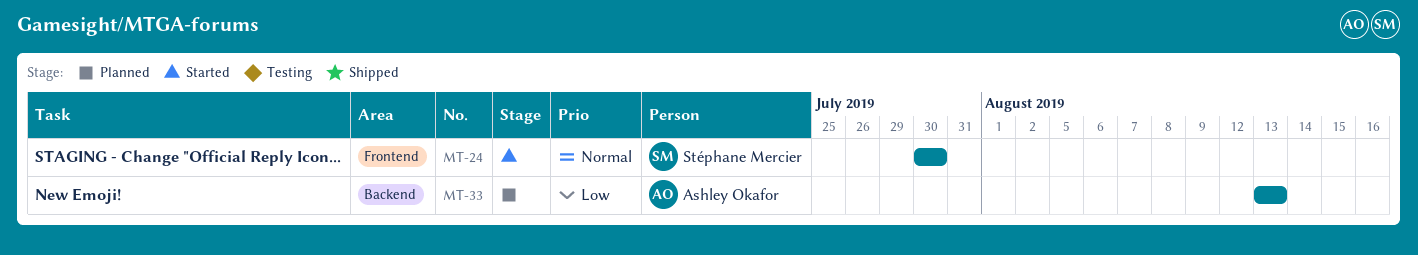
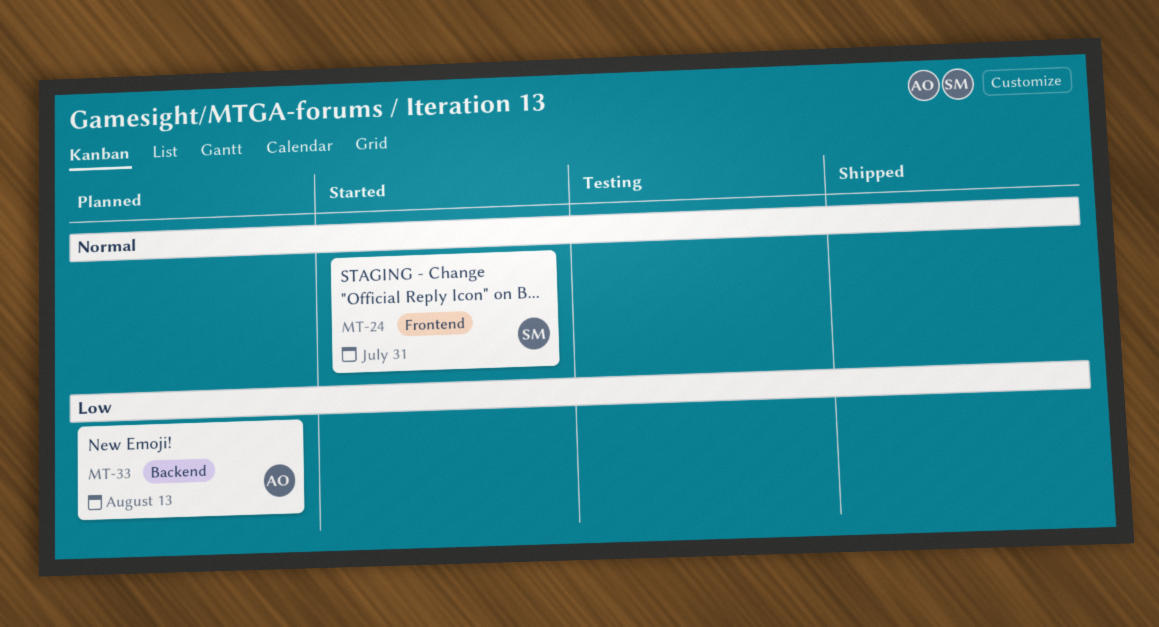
MT-24, due: Jul 30 -> Jul 31

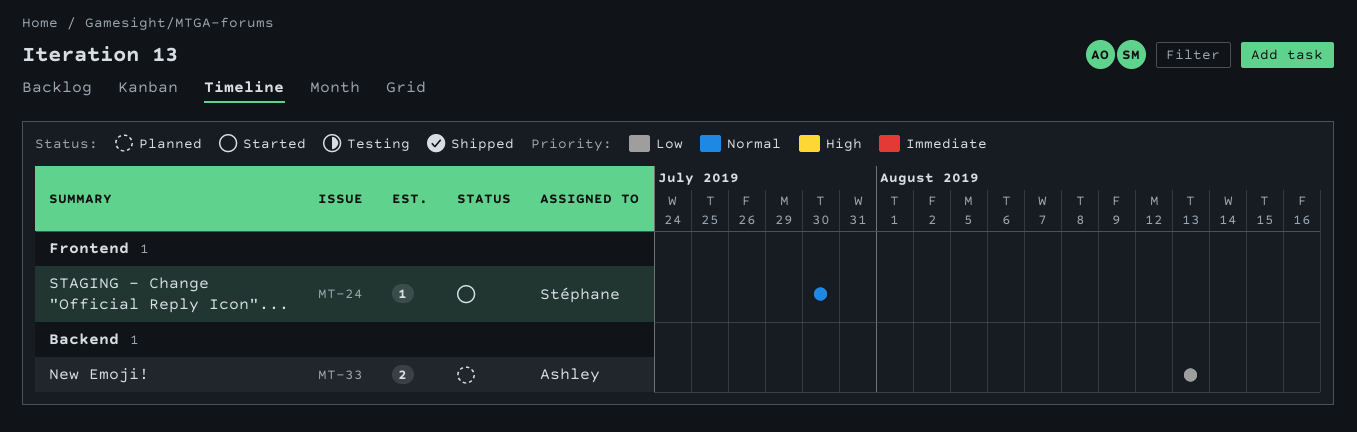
MT-24, due: Jul 31 -> Jul 30

